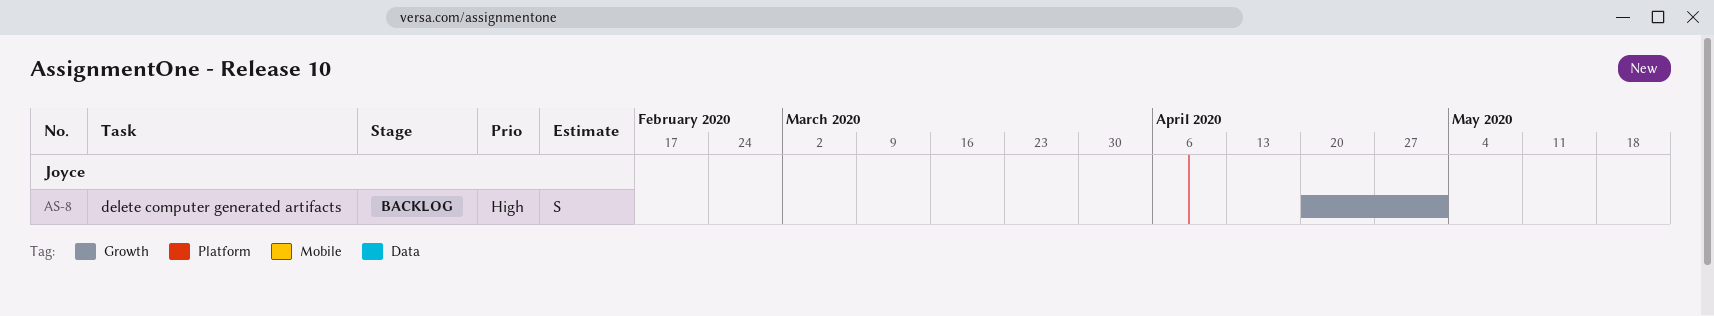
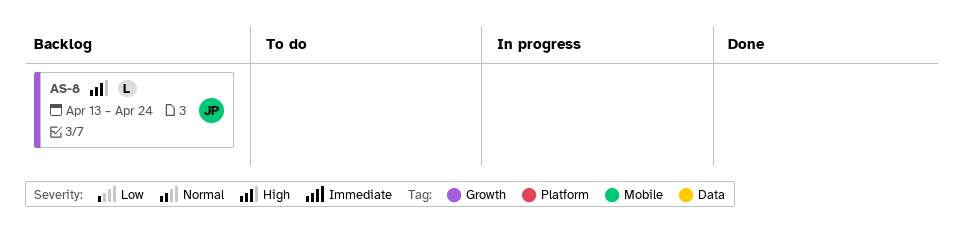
AS-8, estimate: S -> L
AS-8, start: Apr 20 -> Apr 13
AS-8, due: May 1 -> Apr 24

